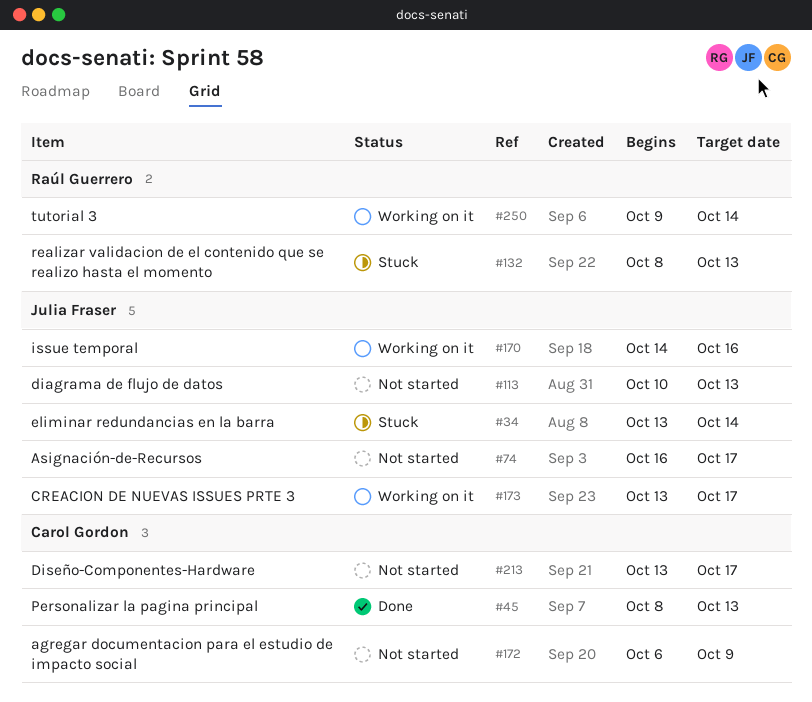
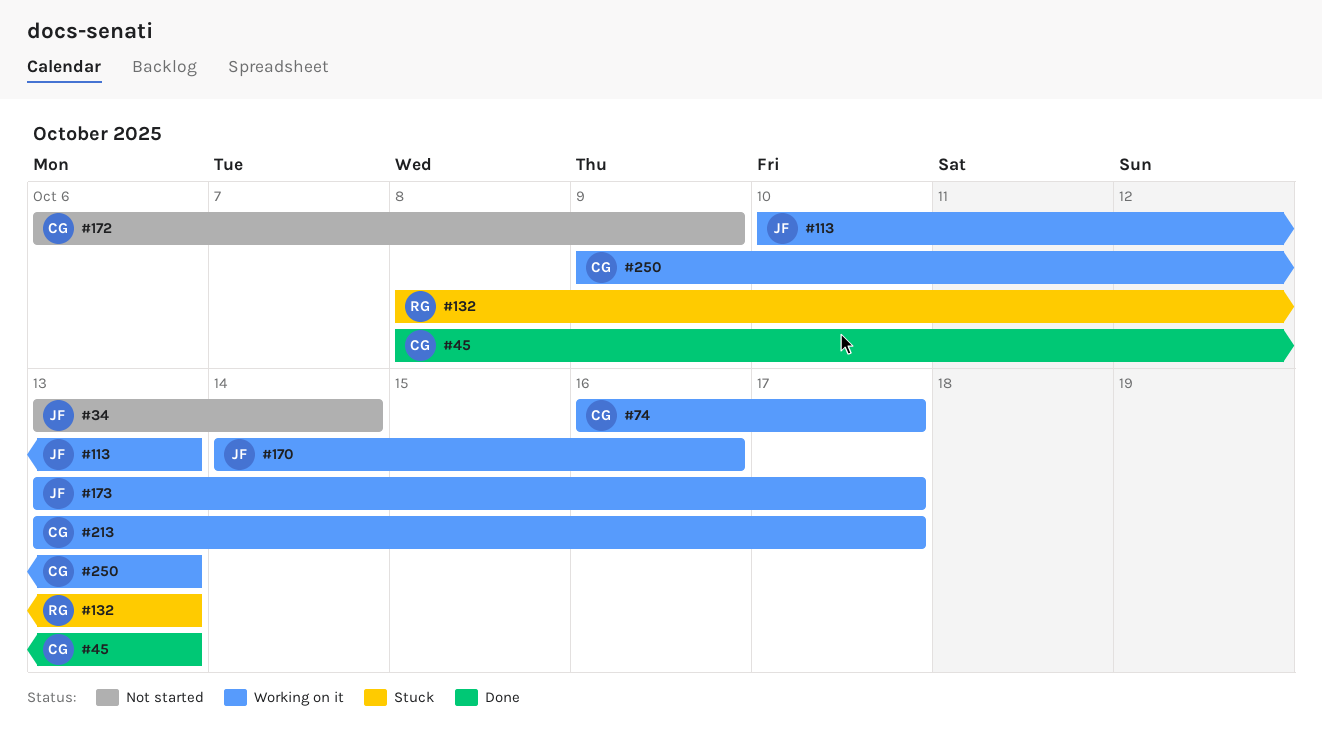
#34, status: Stuck -> Not started
#74, status: Not started -> Working on it
#74, owner: Julia Fraser -> Carol Gordon
#113, status: Not started -> Working on it
#213, status: Not started -> Working on it
#250, owner: Raúl Guerrero -> Carol Gordon
#250, due: Oct 14 -> Oct 13

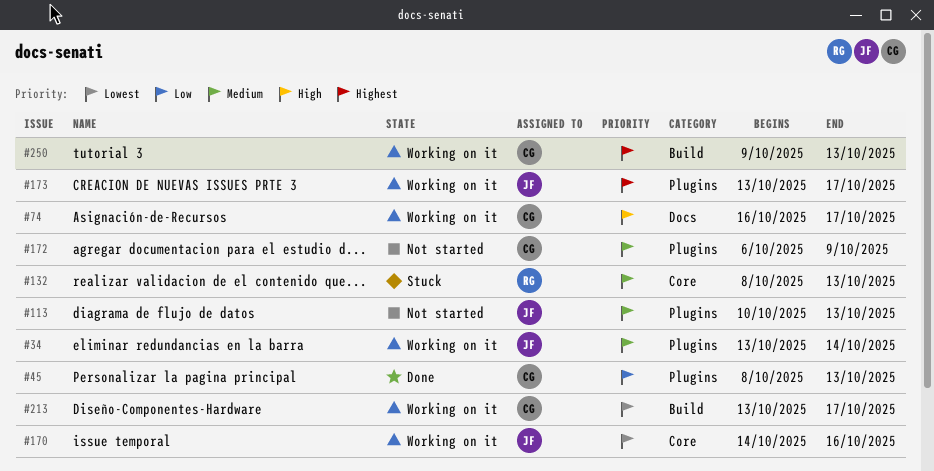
#34, status: Not started -> Working on it
#113, status: Working on it -> Not started

